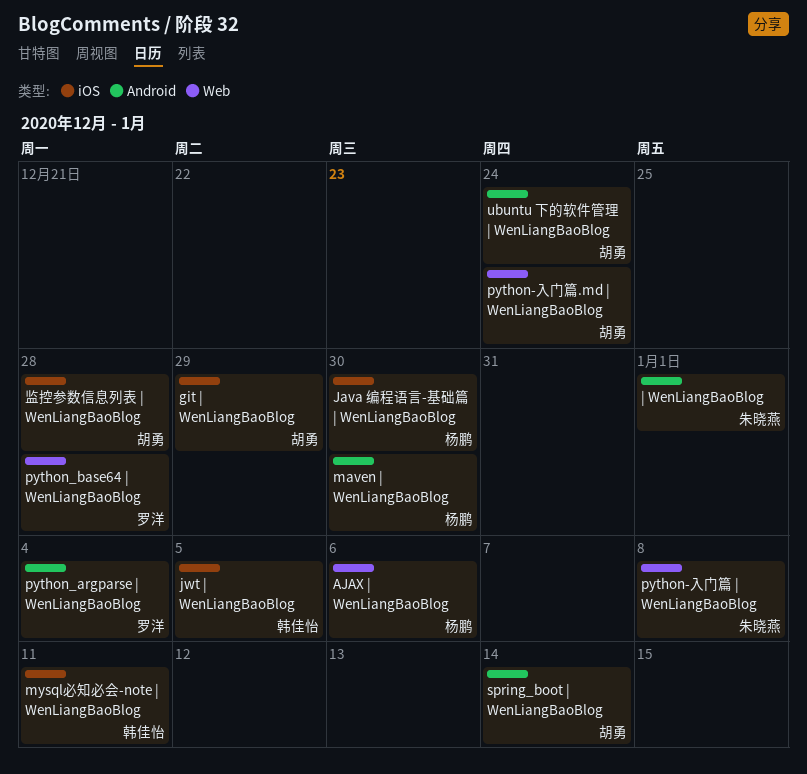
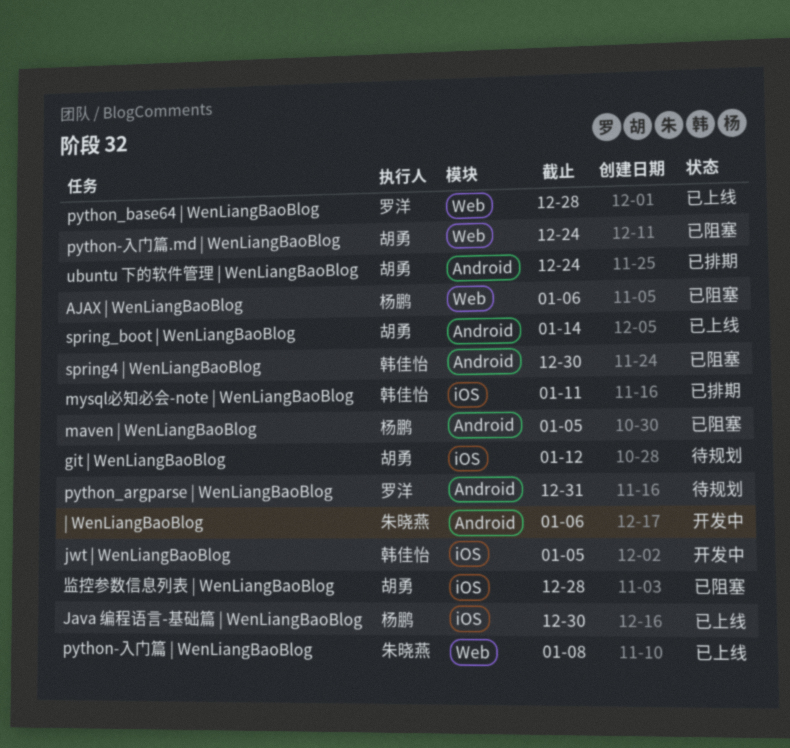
git | WenLiangBaoBlog, due: Dec 29 -> Jan 12
maven | WenLiangBaoBlog, due: Dec 30 -> Jan 5
python_argparse | WenLiangBaoBlog, due: Jan 4 -> Dec 31
spring4 | WenLiangBaoBlog: none -> present
| WenLiangBaoBlog, due: Jan 1 -> Jan 6

